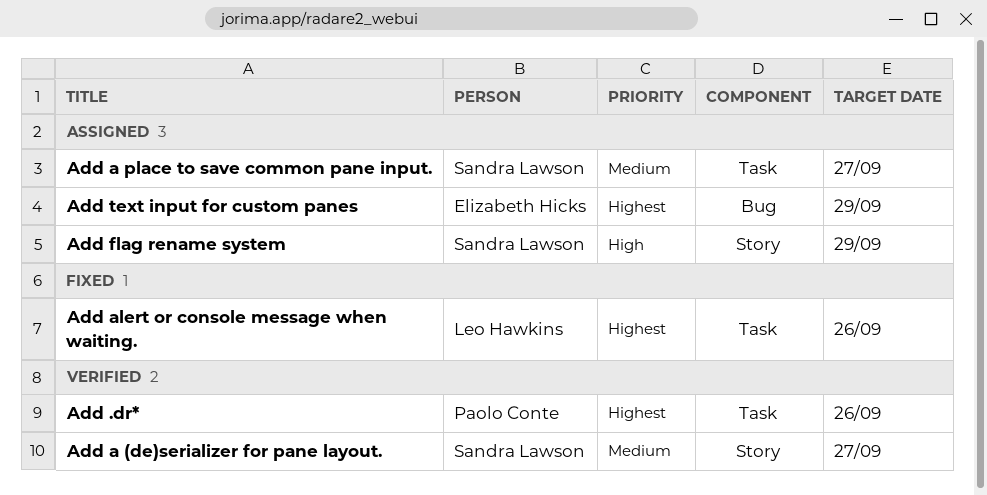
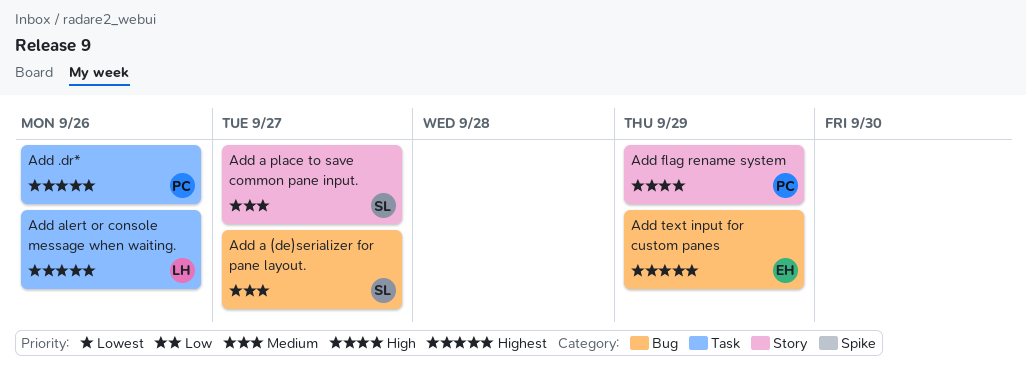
Add a (de)serializer for pane layout., label: Story -> Bug
Add a place to save common pane input., label: Task -> Story
Add flag rename system, owner: Sandra Lawson -> Paolo Conte

